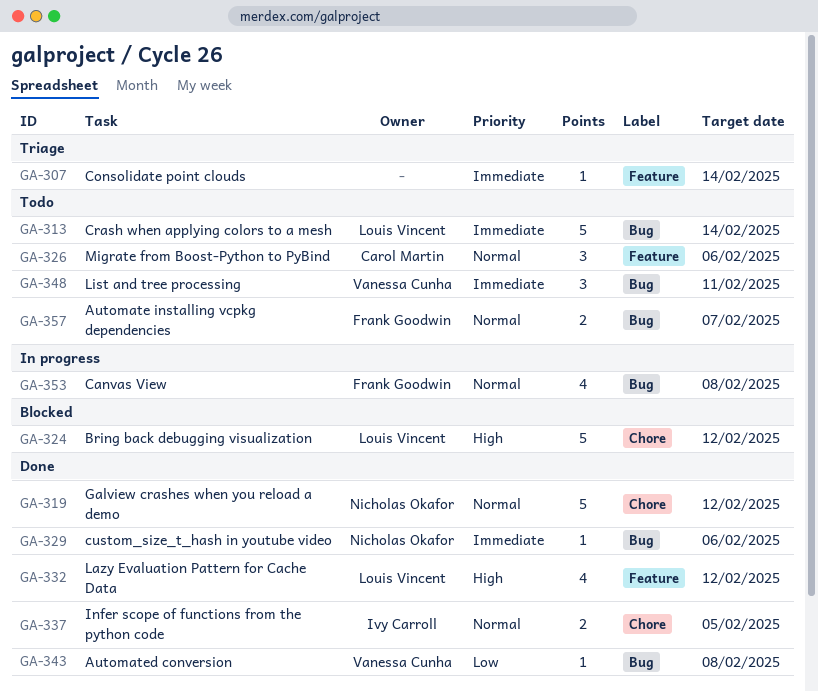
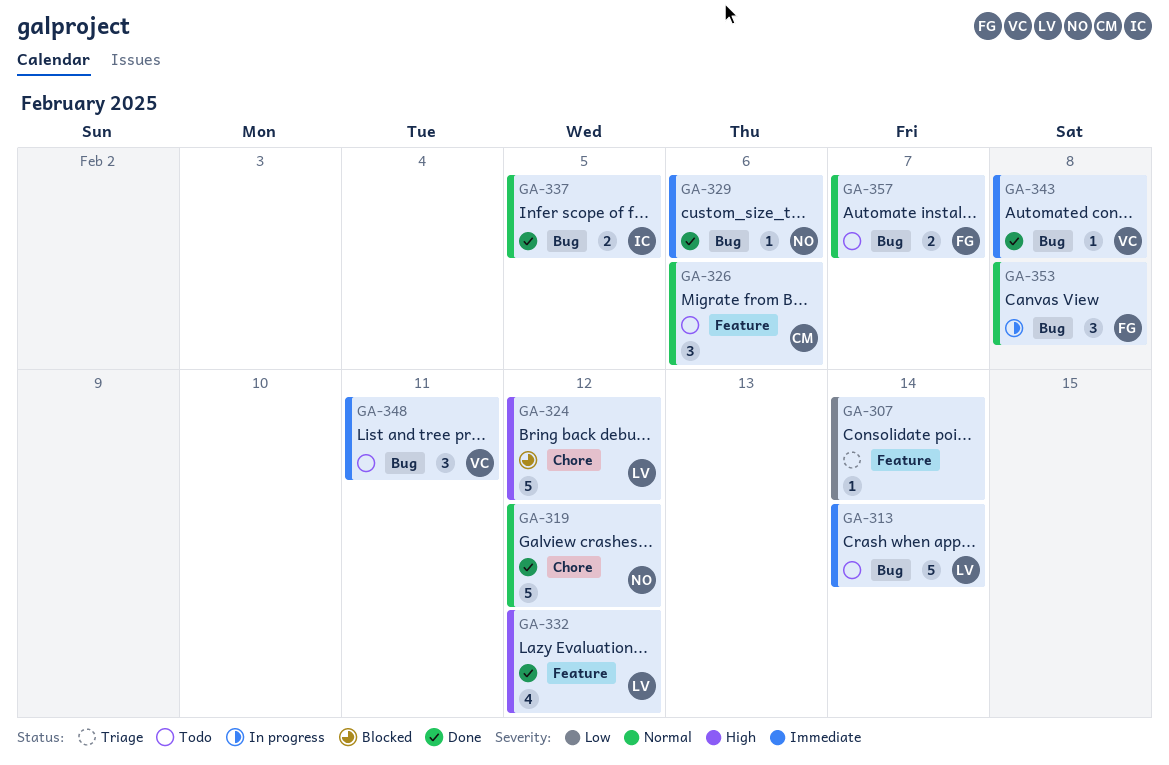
GA-307, priority: Immediate -> Low
GA-337, label: Chore -> Bug
GA-343, priority: Low -> Immediate
GA-353, estimate: 4 -> 3

